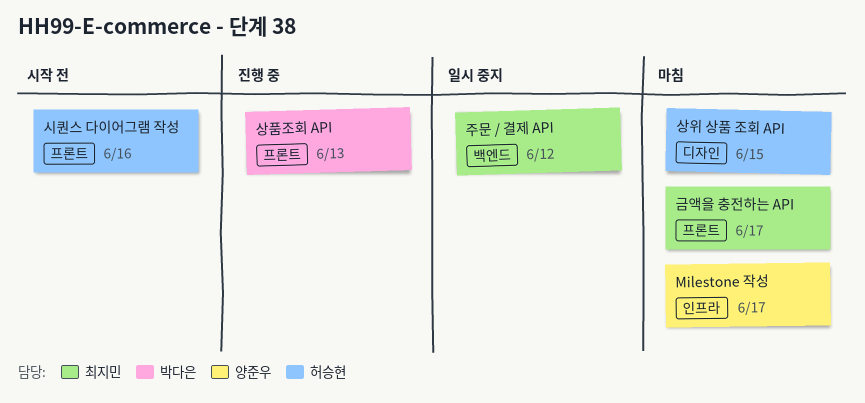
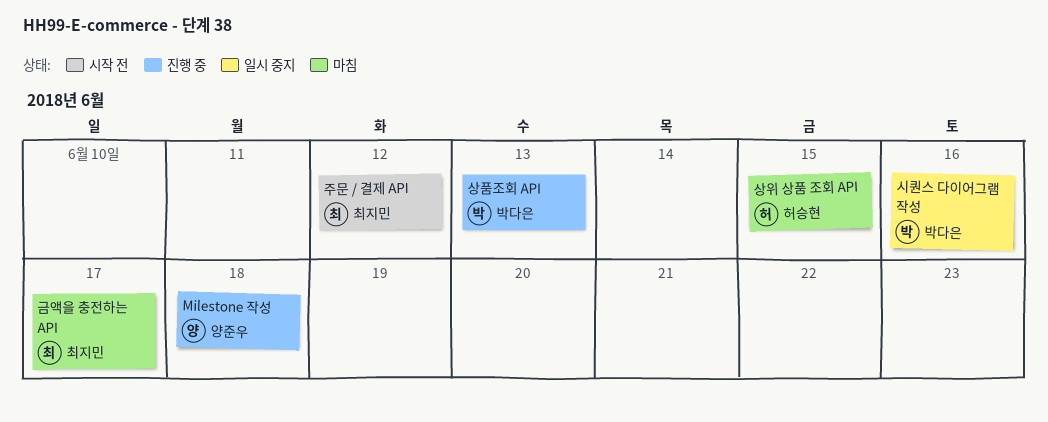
Milestone 작성, status: 마침 -> 진행 중
Milestone 작성, due: Jun 17 -> Jun 18
시퀀스 다이어그램 작성, status: 시작 전 -> 일시 중지
시퀀스 다이어그램 작성, owner: 허승현 -> 박다은
주문 / 결제 API, status: 일시 중지 -> 시작 전

